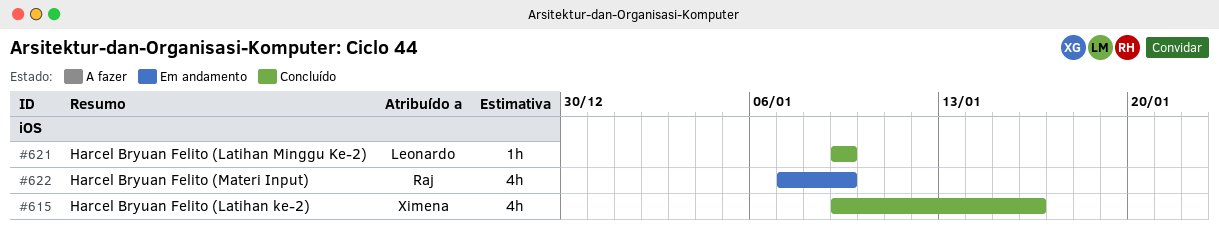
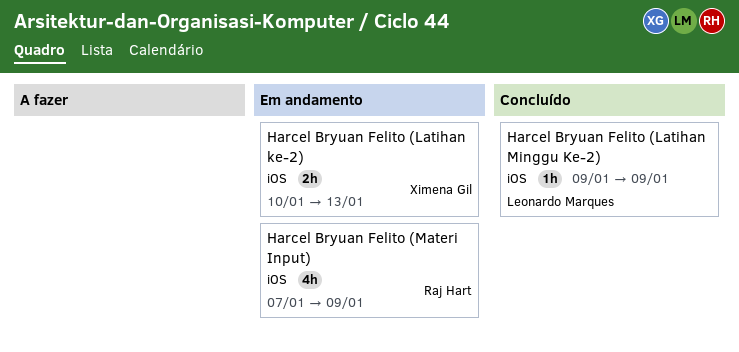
Harcel Bryuan Felito (Latihan ke-2), status: Concluído -> Em andamento
Harcel Bryuan Felito (Latihan ke-2), estimate: 4h -> 2h
Harcel Bryuan Felito (Latihan ke-2), start: Jan 9 -> Jan 10
Harcel Bryuan Felito (Latihan ke-2), due: Jan 16 -> Jan 13

